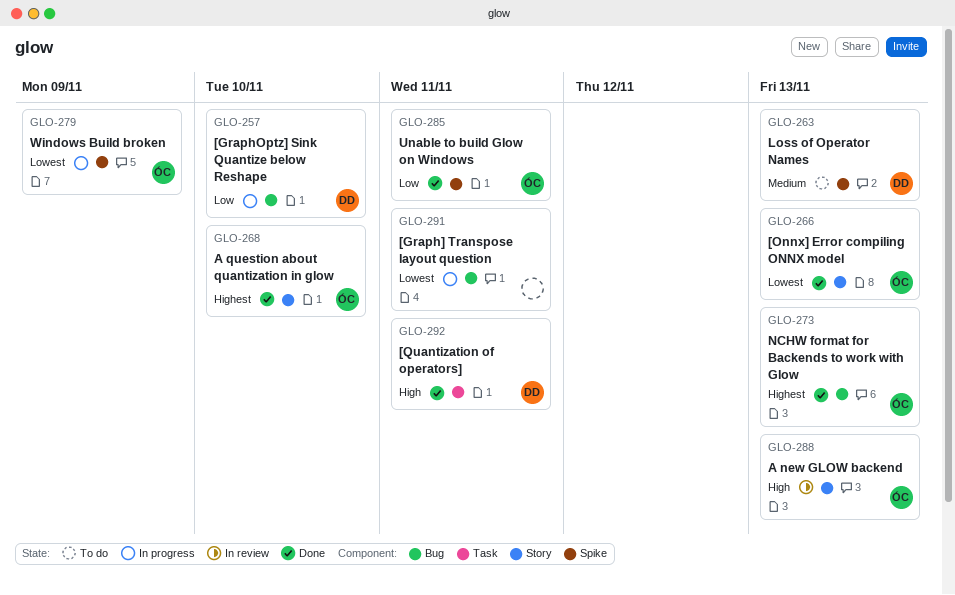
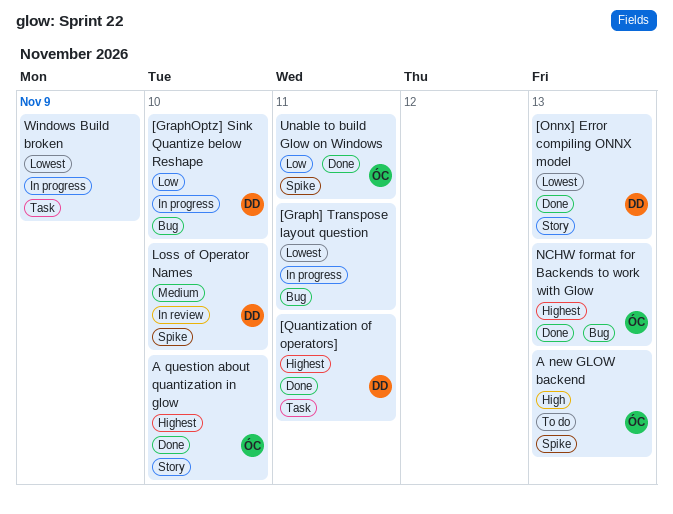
[Onnx] Error compiling ONNX model, owner: ÓC -> DD
[Quantization of operators], priority: High -> Highest
A new GLOW backend, status: In review -> To do
A new GLOW backend, label: Story -> Spike
Loss of Operator Names, status: To do -> In review
Loss of Operator Names, due: Nov 13 -> Nov 10
Windows Build broken, owner: ÓC -> none
Windows Build broken, label: Spike -> Task

